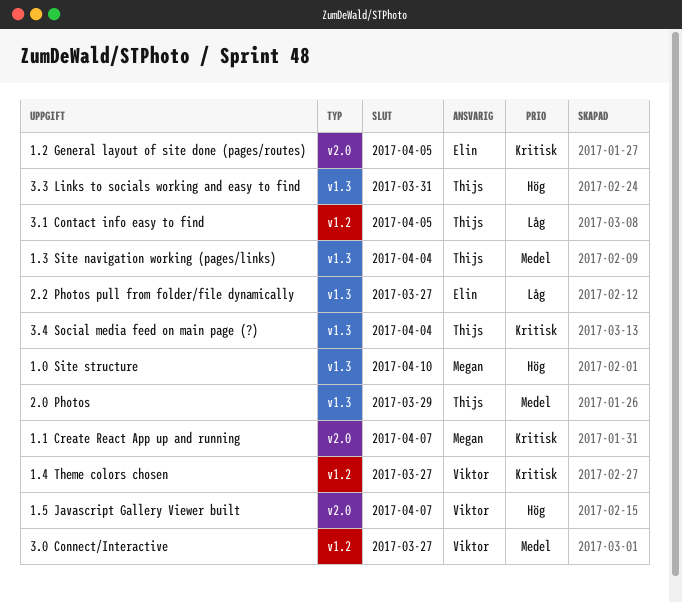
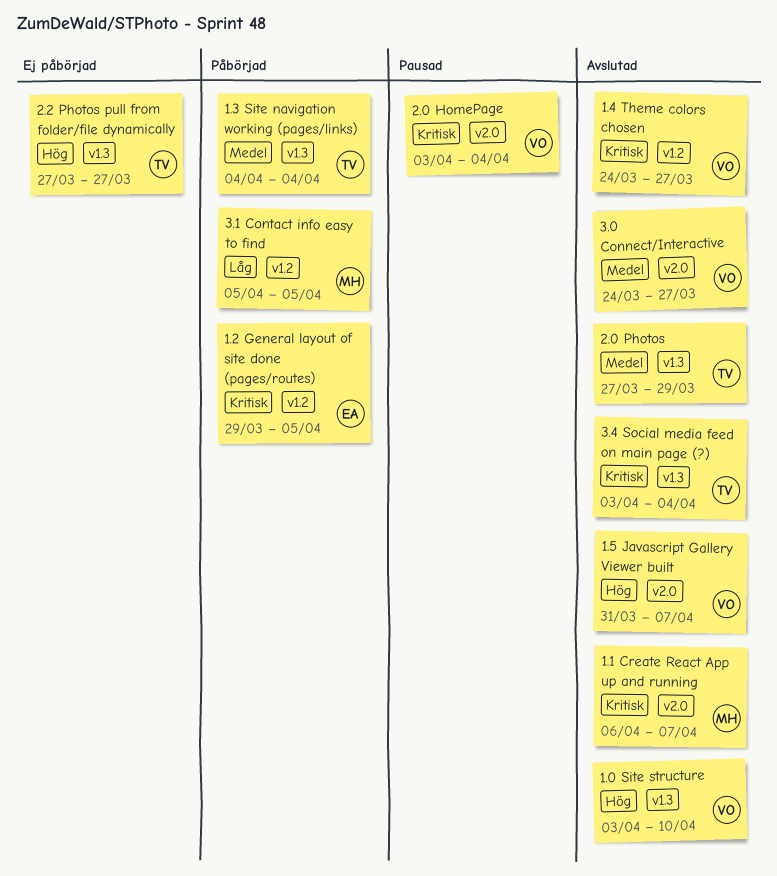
1.0 Site structure, owner: Megan -> Viktor
1.2 General layout of site done (pages/routes), label: v2.0 -> v1.2
2.0 HomePage: none -> present
2.2 Photos pull from folder/file dynamically, owner: Elin -> Thijs
2.2 Photos pull from folder/file dynamically, priority: Låg -> Hög
3.0 Connect/Interactive, label: v1.2 -> v2.0
3.1 Contact info easy to find, owner: Thijs -> Megan
3.3 Links to socials working and easy to find: present -> none

